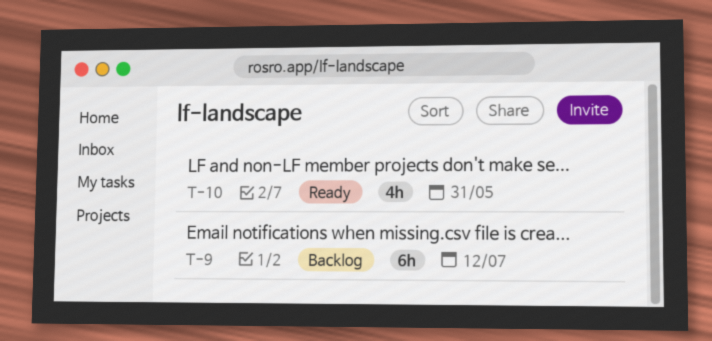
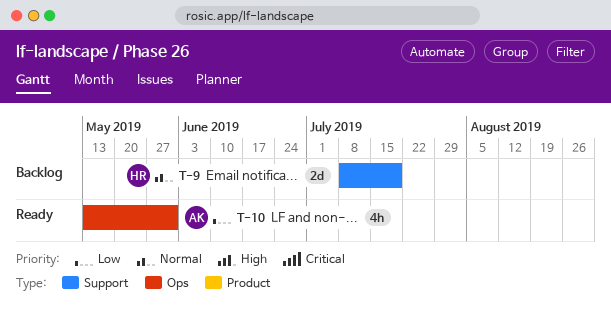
T-9, estimate: 6h -> 2d
T-9, due: Jul 12 -> Jul 19

